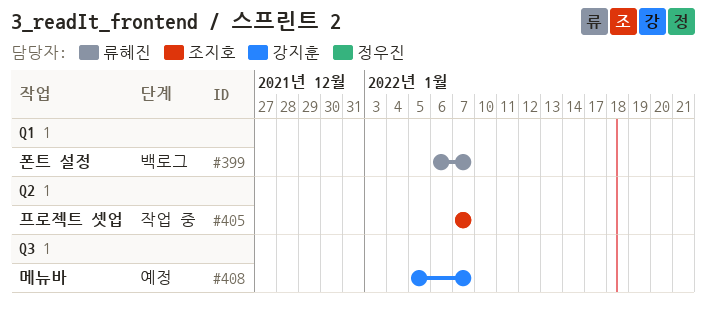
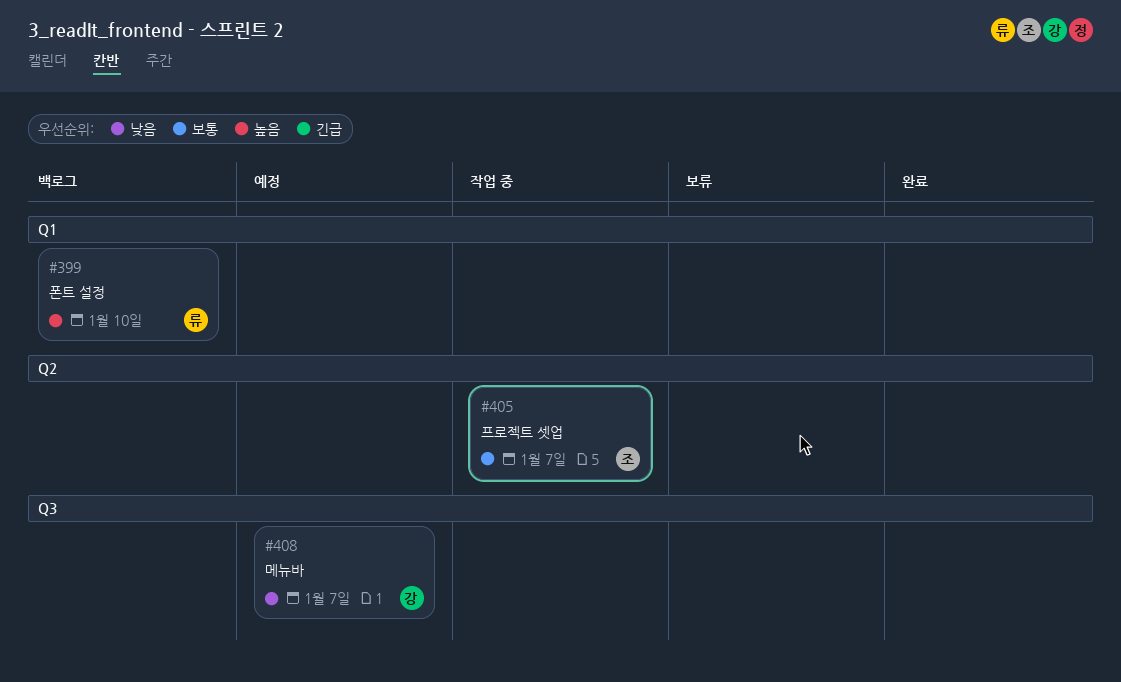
#399, due: Jan 7 -> Jan 10

